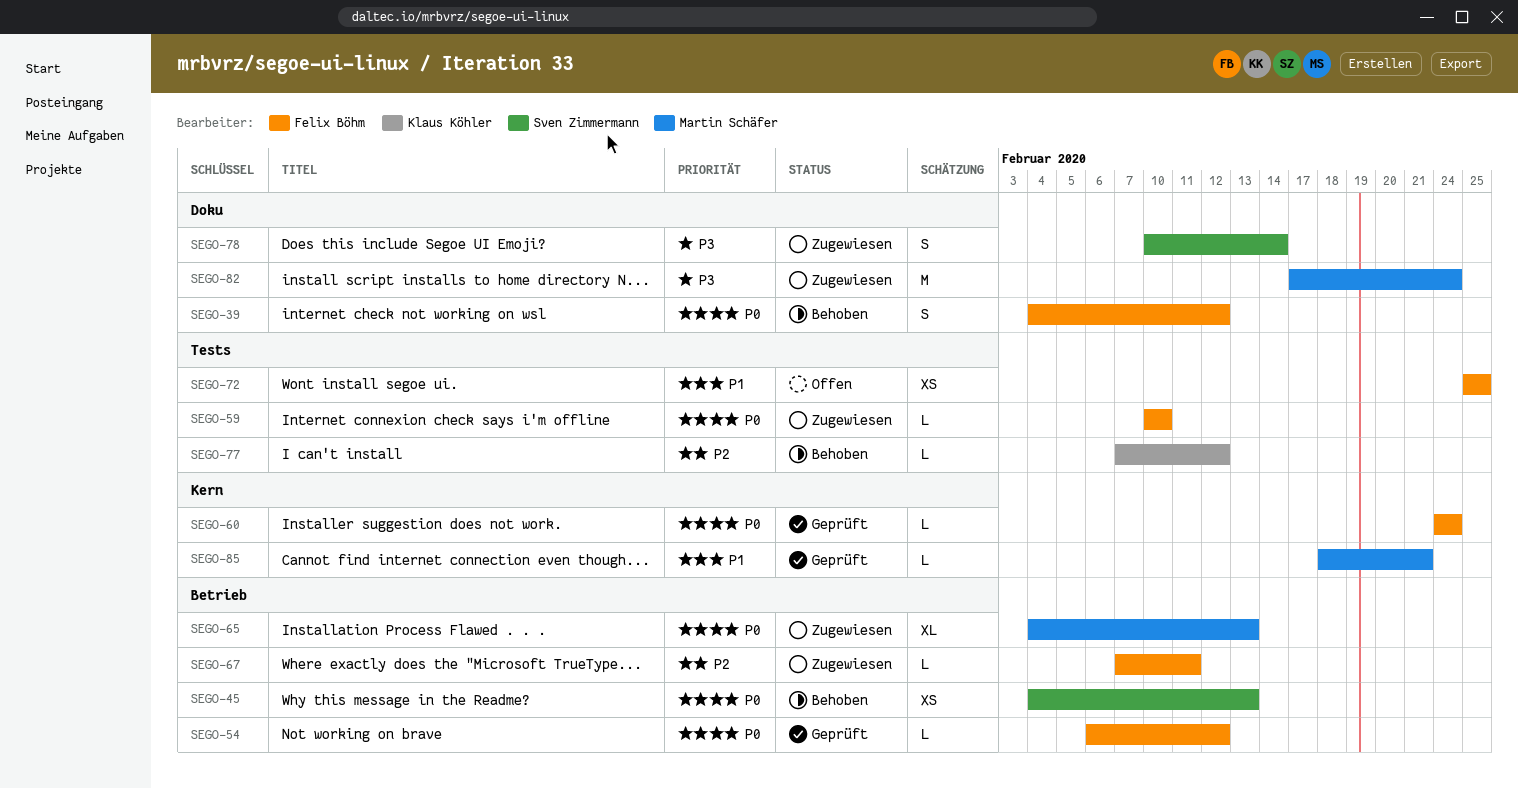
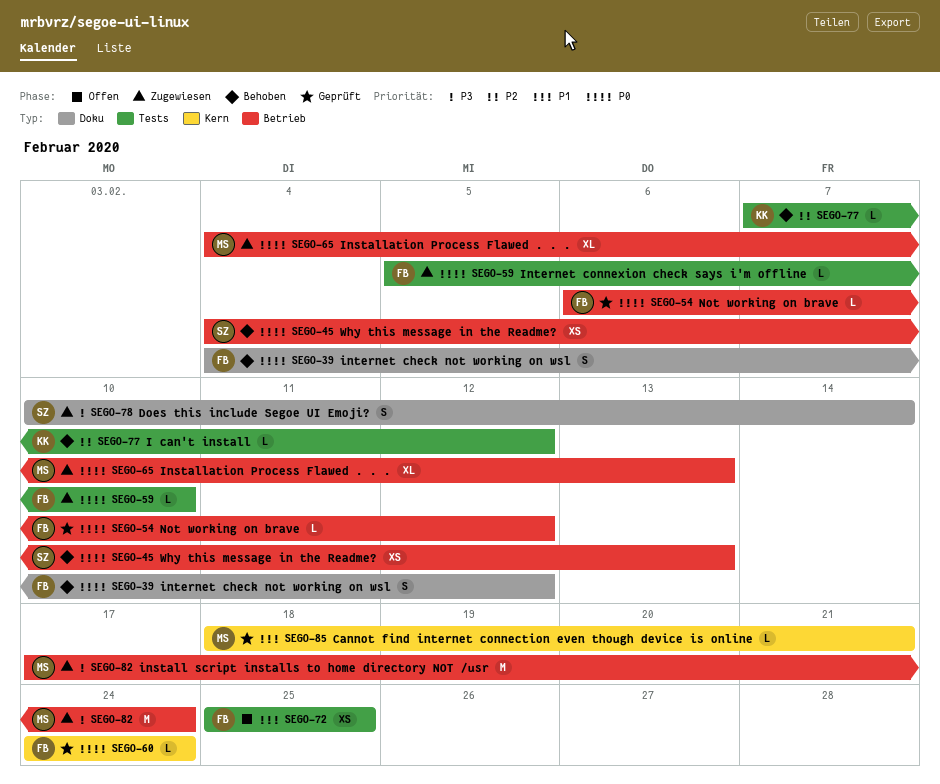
SEGO-59, start: Feb 10 -> Feb 5
SEGO-67: present -> none
SEGO-82, label: Doku -> Betrieb

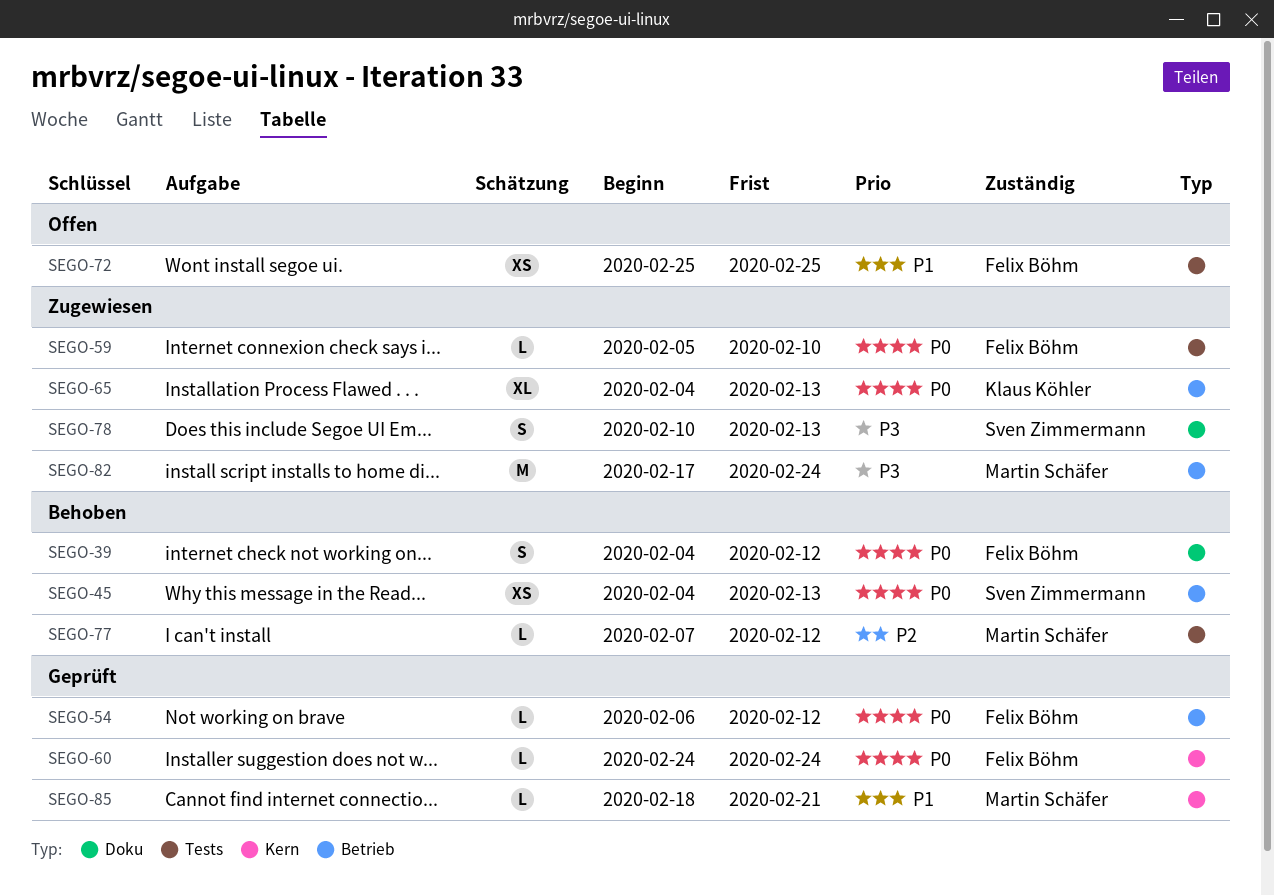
SEGO-65, owner: Martin Schäfer -> Klaus Köhler
SEGO-77, owner: Klaus Köhler -> Martin Schäfer
SEGO-78, due: Feb 14 -> Feb 13

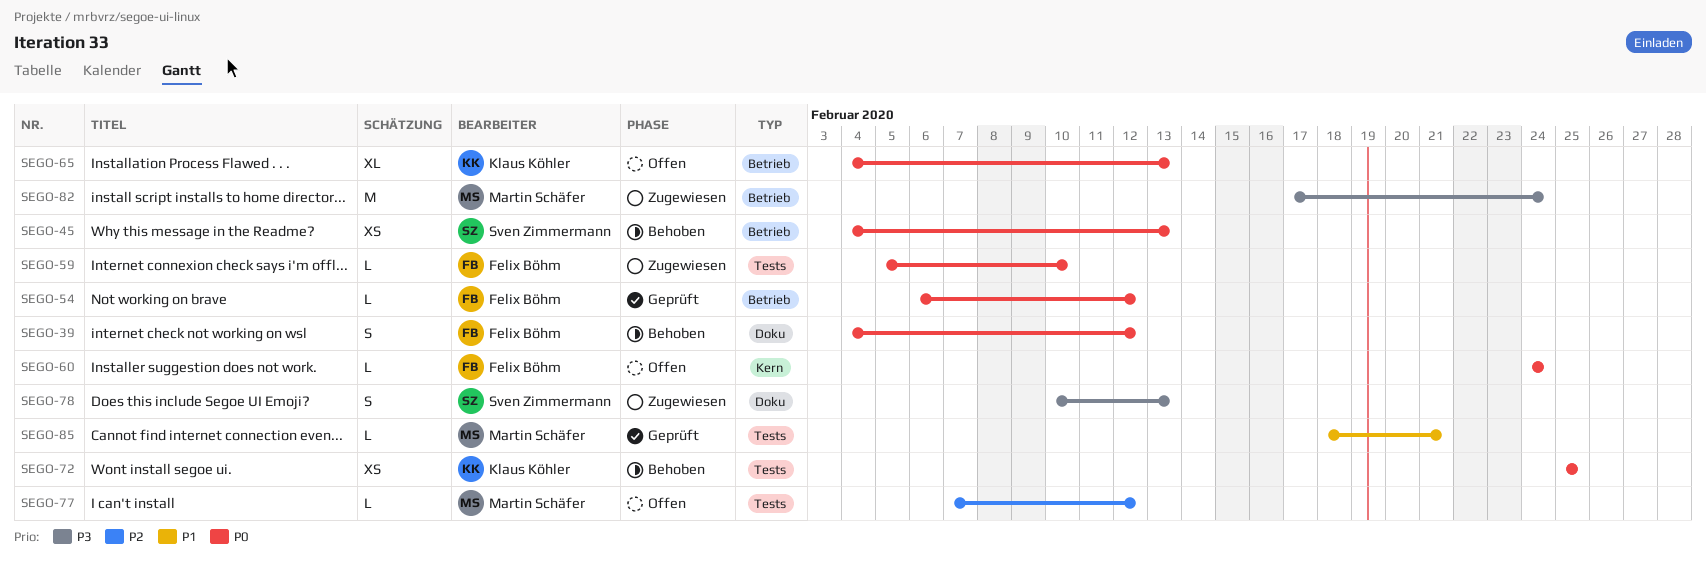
SEGO-60, status: Geprüft -> Offen
SEGO-65, status: Zugewiesen -> Offen
SEGO-72, status: Offen -> Behoben
SEGO-72, owner: Felix Böhm -> Klaus Köhler
SEGO-72, priority: P1 -> P0
SEGO-77, status: Behoben -> Offen
SEGO-85, label: Kern -> Tests

